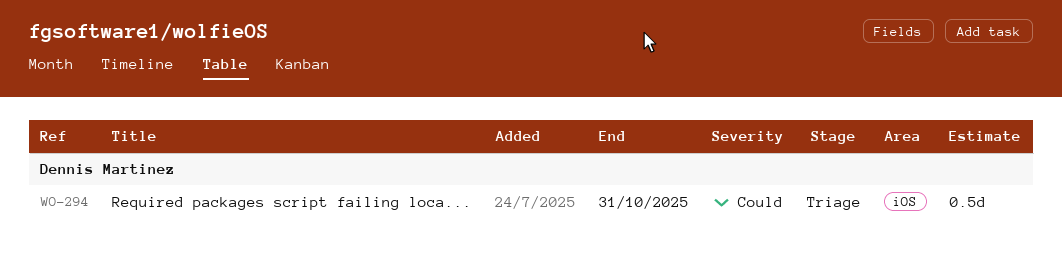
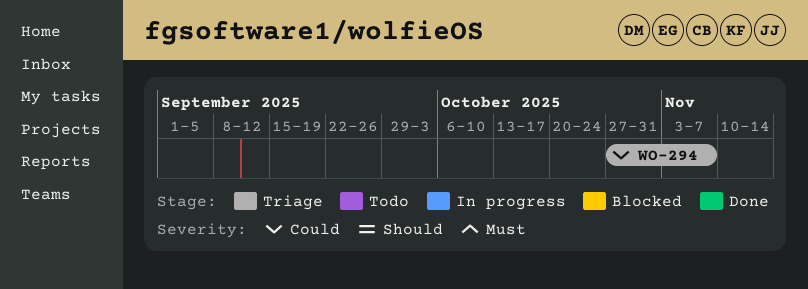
WO-294, due: Oct 31 -> Nov 7

